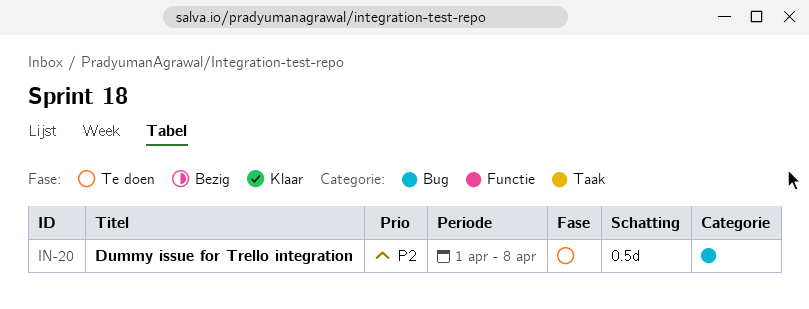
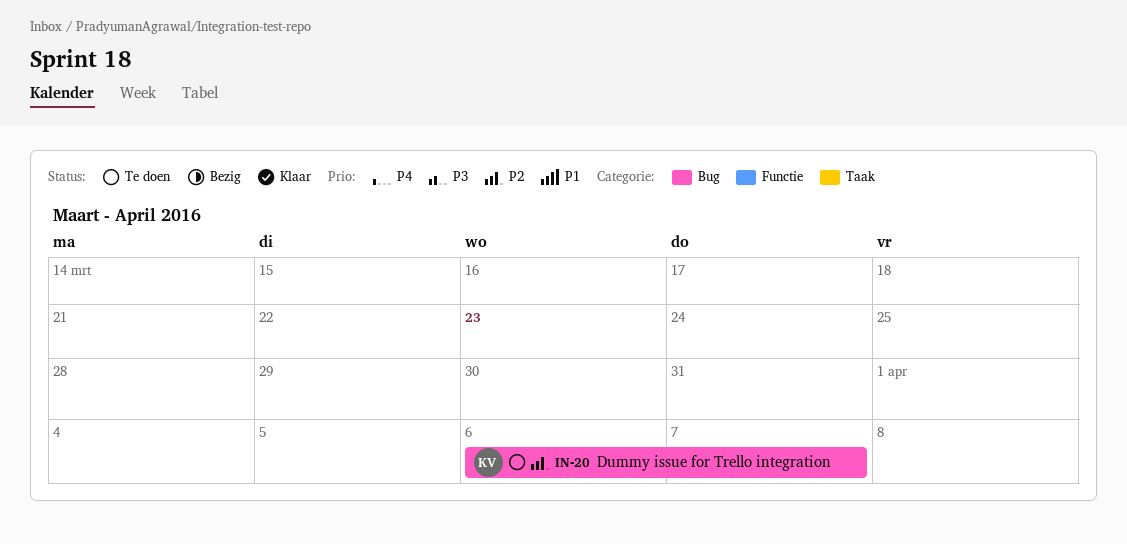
IN-20, start: Apr 1 -> Apr 6
IN-20, due: Apr 8 -> Apr 7

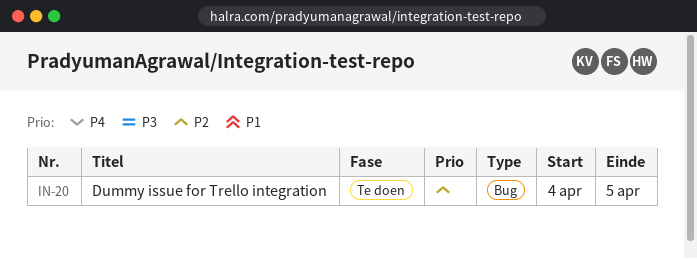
IN-20, start: Apr 6 -> Apr 4
IN-20, due: Apr 7 -> Apr 5

